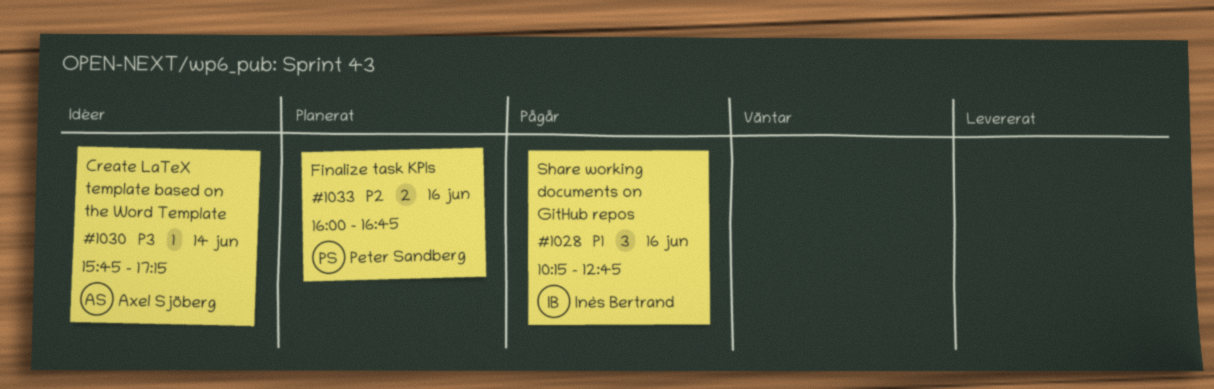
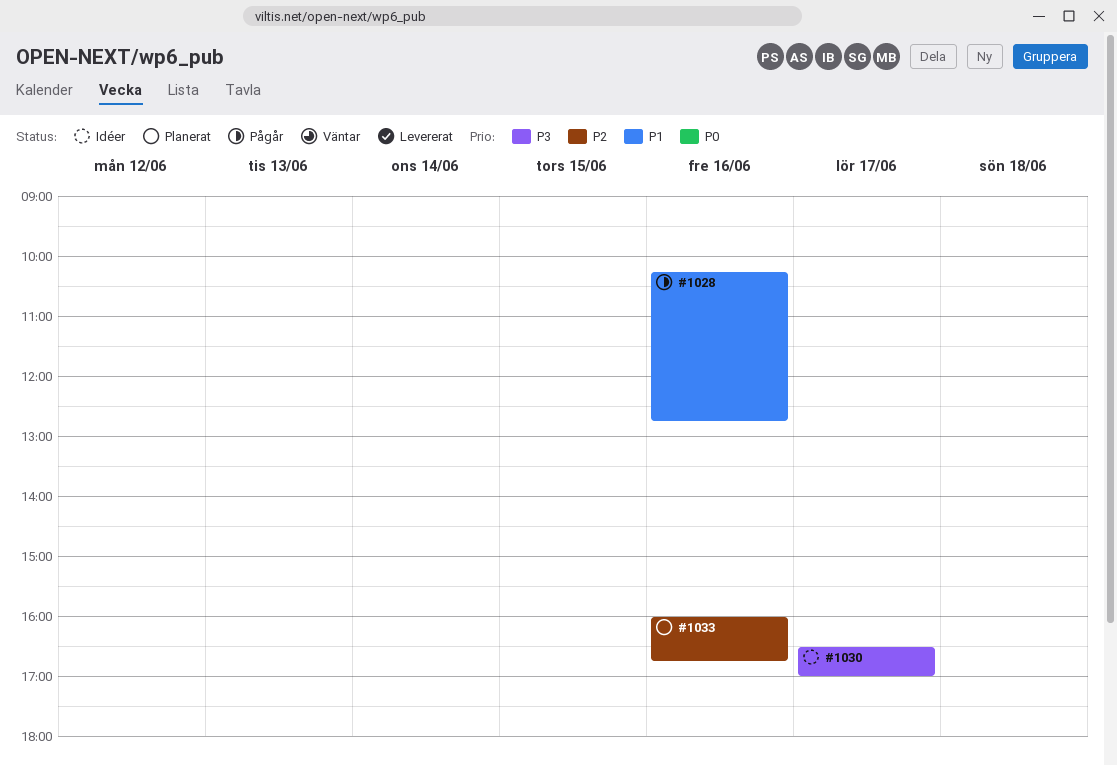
#1030, day: Jun 14 -> Jun 17
#1030, begins: 15:45 -> 16:30
#1030, ends: 17:15 -> 17:00

